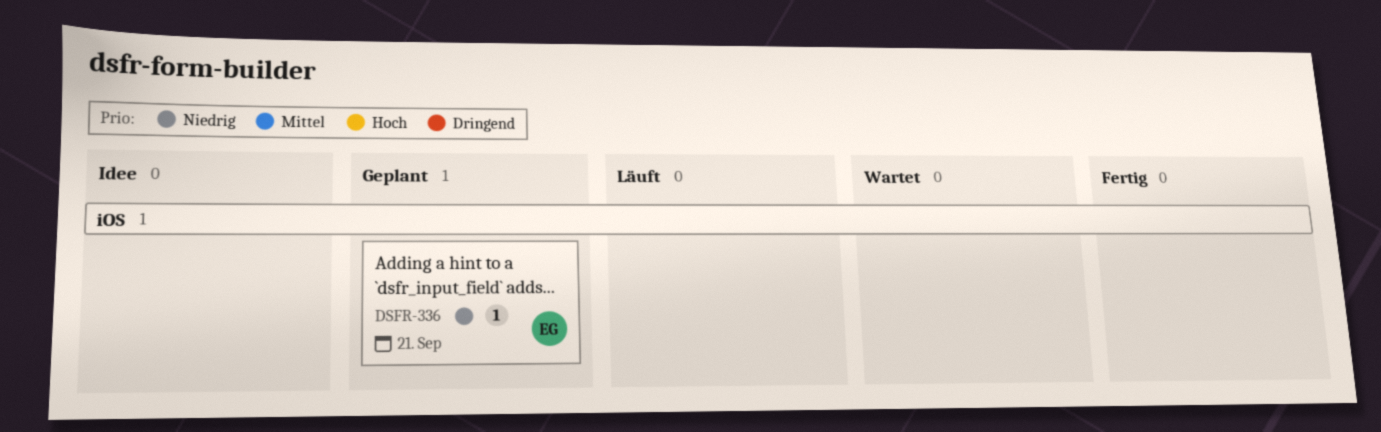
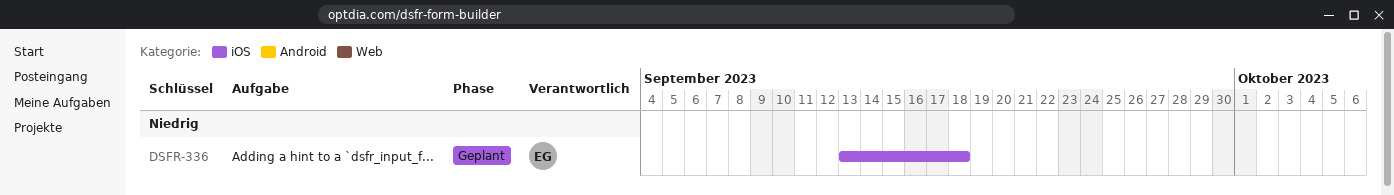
DSFR-336, due: Sep 21 -> Sep 18

